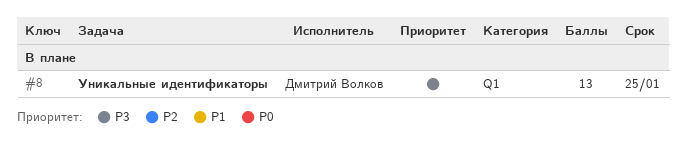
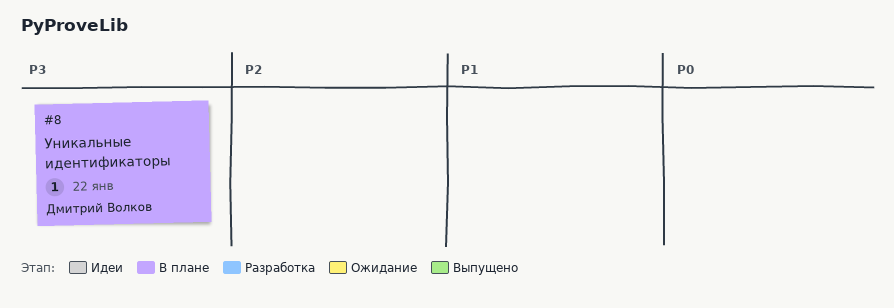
#8, estimate: 13 -> 1
#8, due: Jan 25 -> Jan 22

